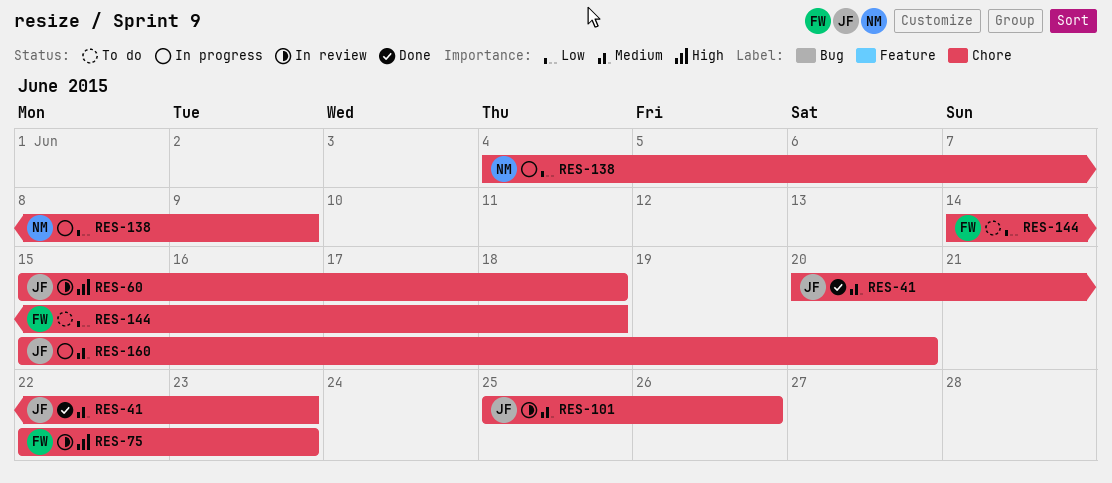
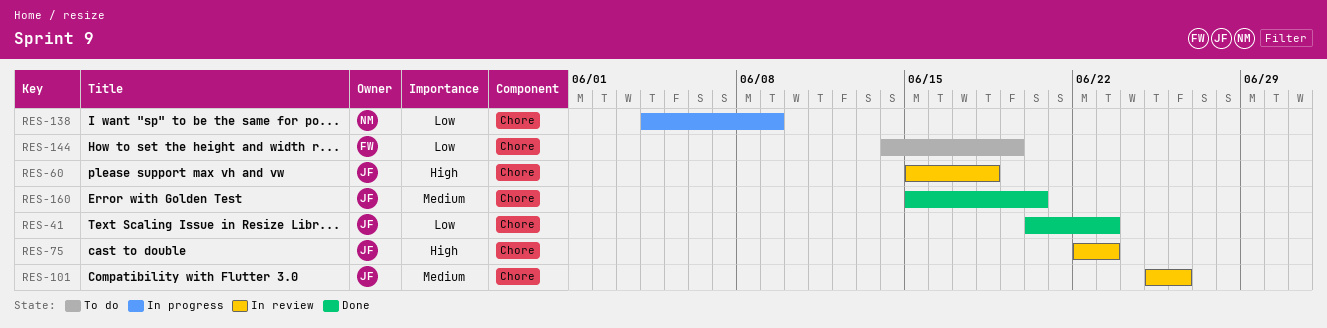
RES-41, priority: Medium -> Low
RES-75, owner: FW -> JF
RES-144, due: Jun 18 -> Jun 19
RES-160, status: In progress -> Done

